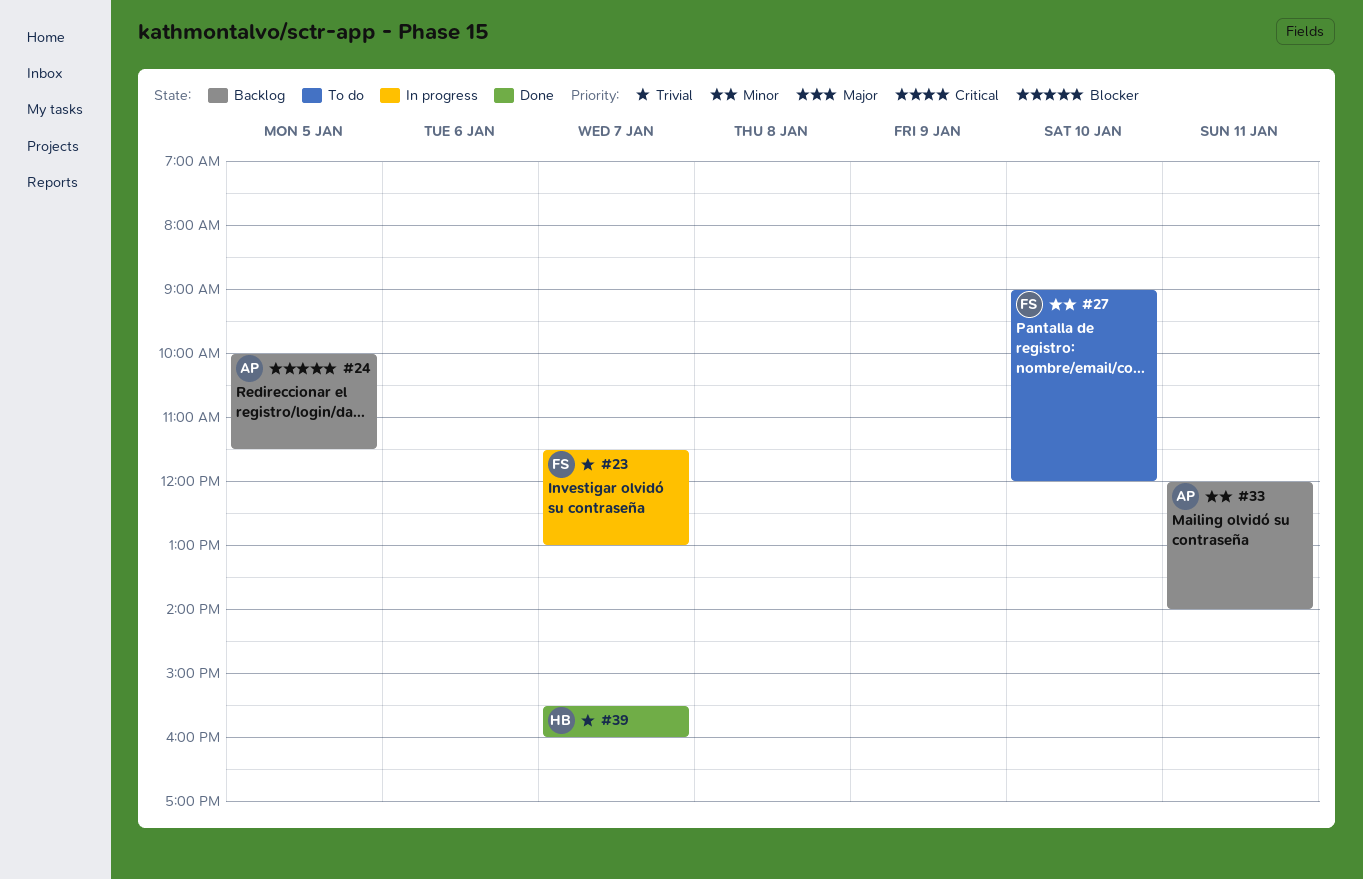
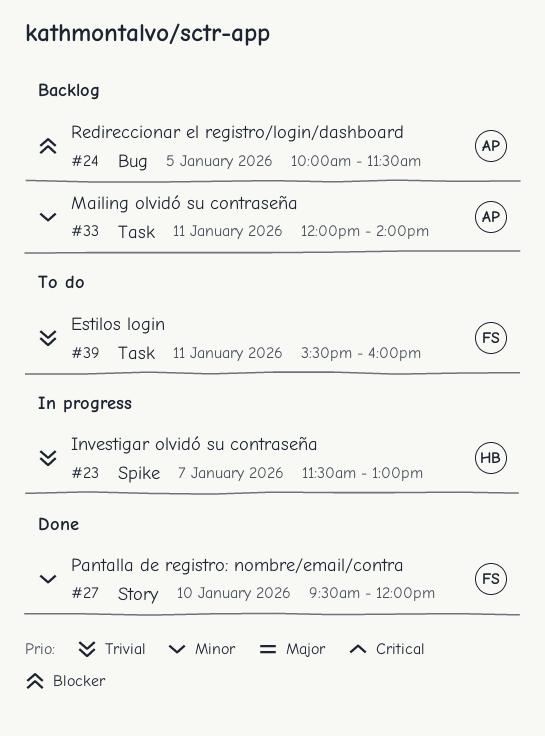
#23, owner: FS -> HB
#27, status: To do -> Done
#27, begins: 09:00 -> 09:30
#39, status: Done -> To do
#39, owner: HB -> FS
#39, day: Jan 7 -> Jan 11

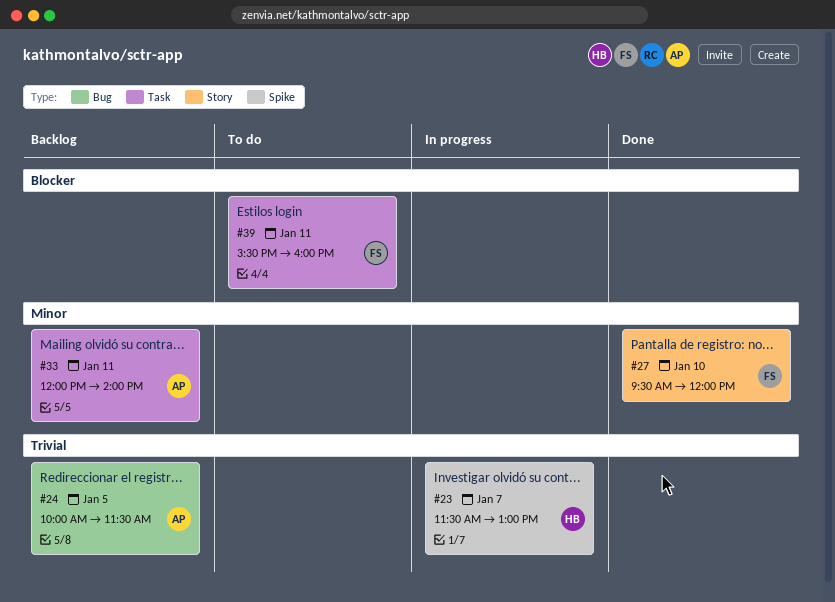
#24, priority: Blocker -> Trivial
#39, priority: Trivial -> Blocker

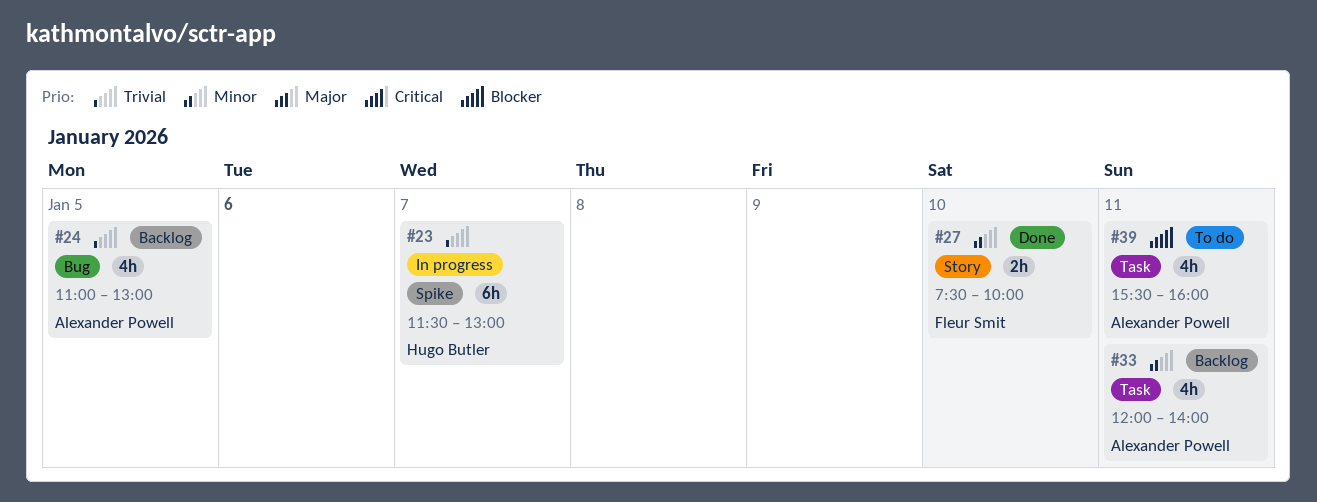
#24, begins: 10:00 -> 11:00
#24, ends: 11:30 -> 13:00
#27, begins: 09:30 -> 07:30
#27, ends: 12:00 -> 10:00
#39, owner: Fleur Smit -> Alexander Powell

